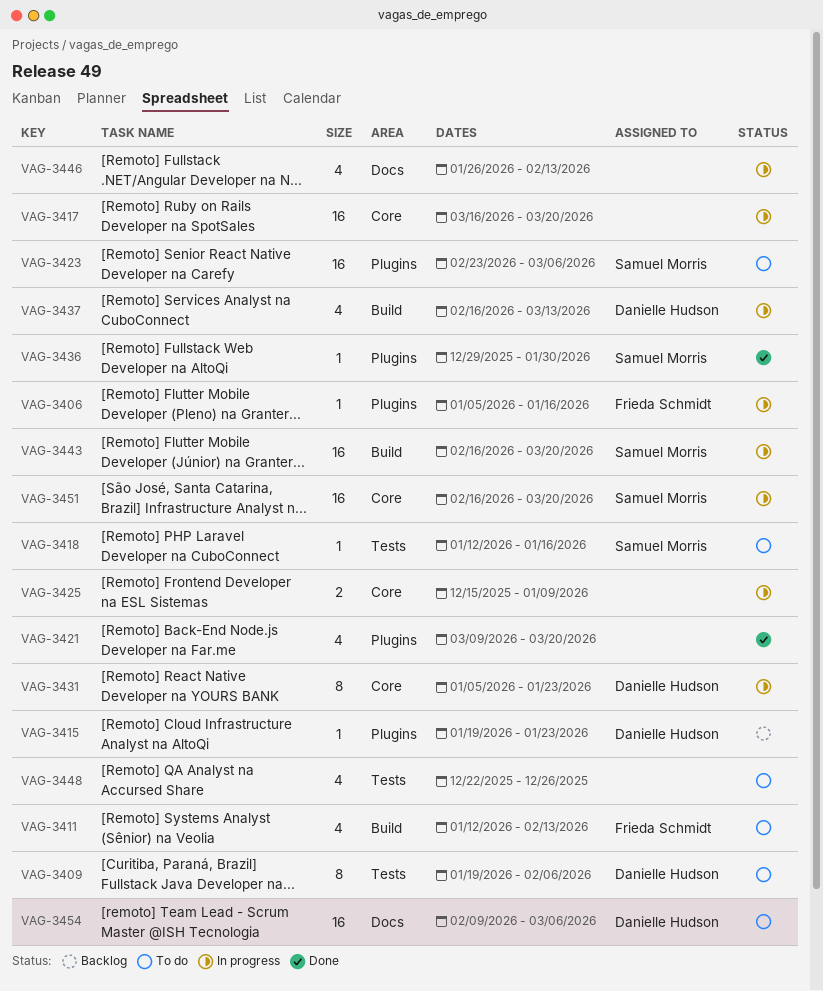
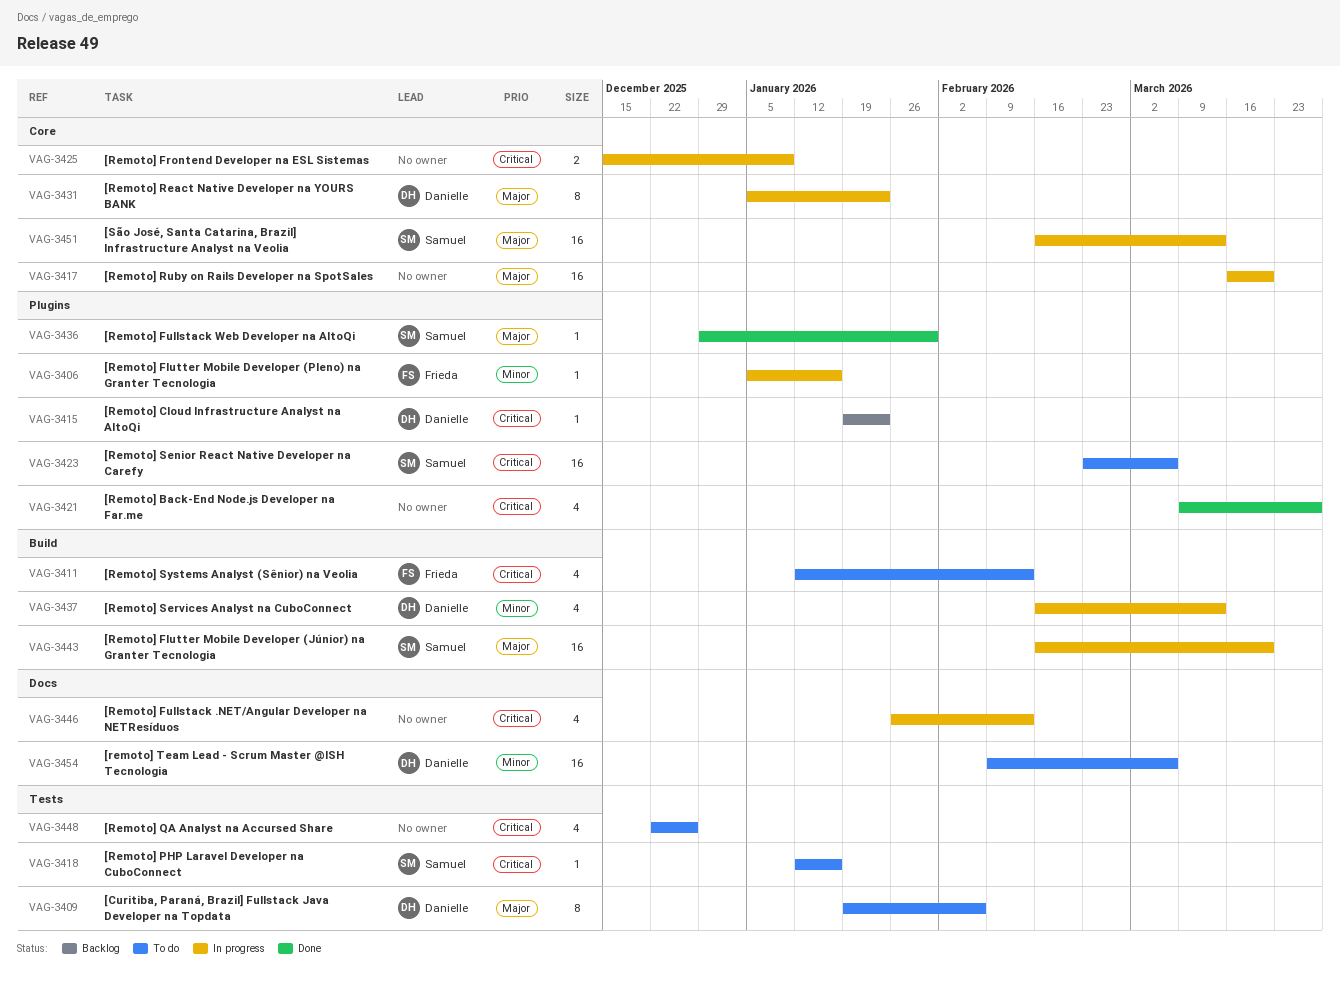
VAG-3421, due: Mar 20 -> Mar 27
VAG-3451, due: Mar 20 -> Mar 13

